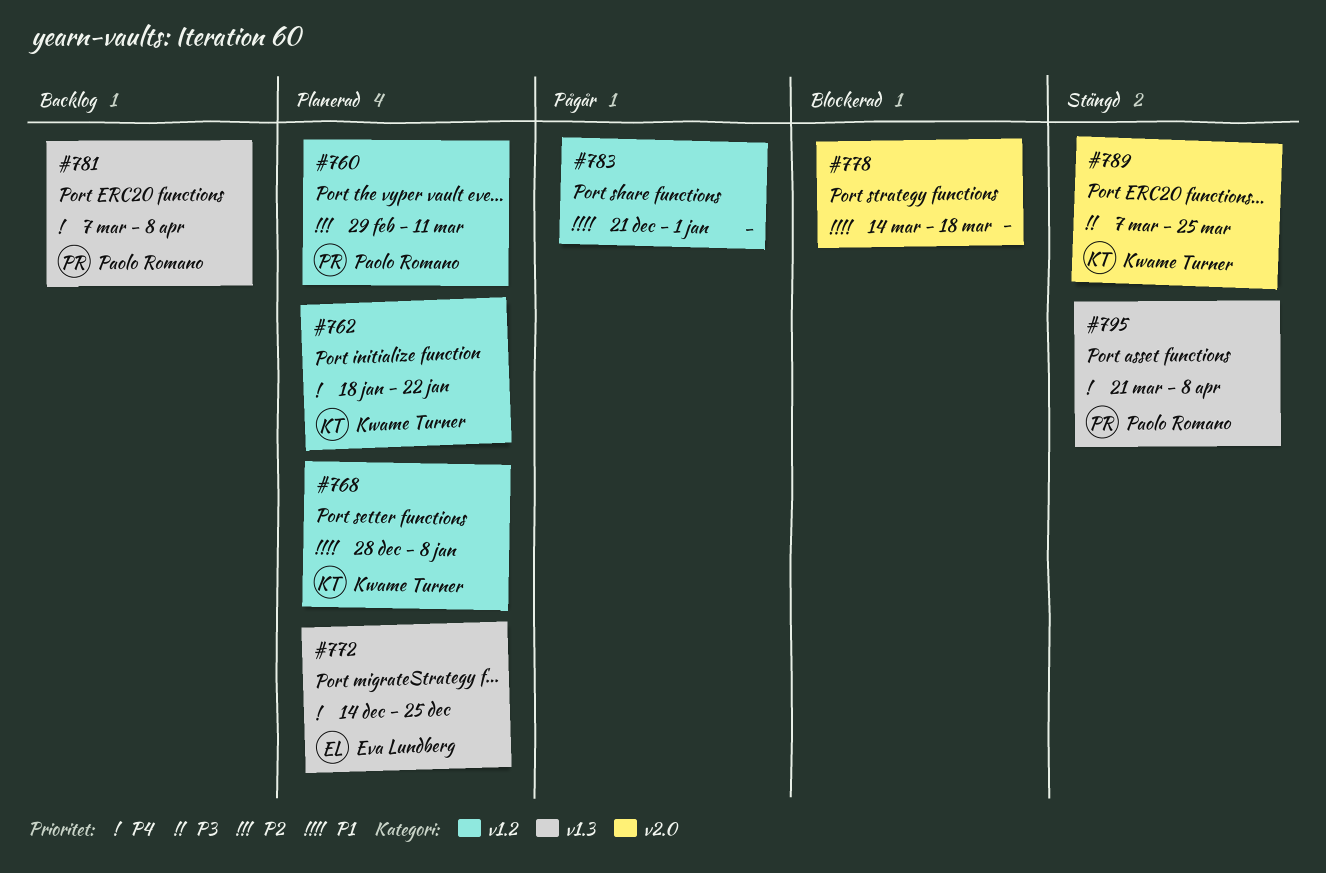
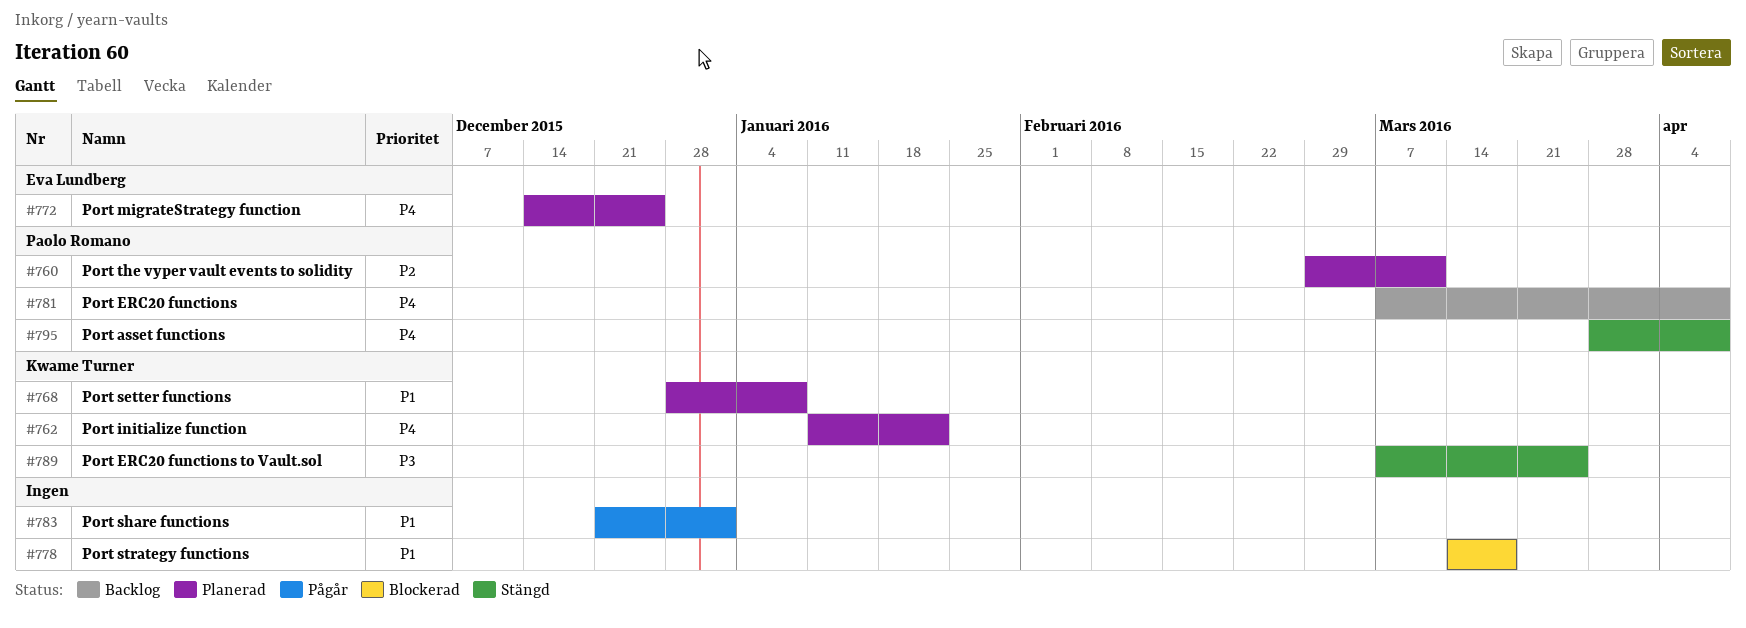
#762, start: Jan 18 -> Jan 11
#795, start: Mar 21 -> Mar 28

